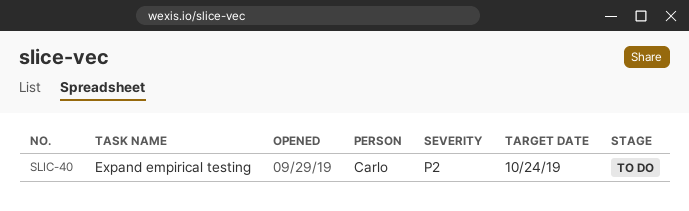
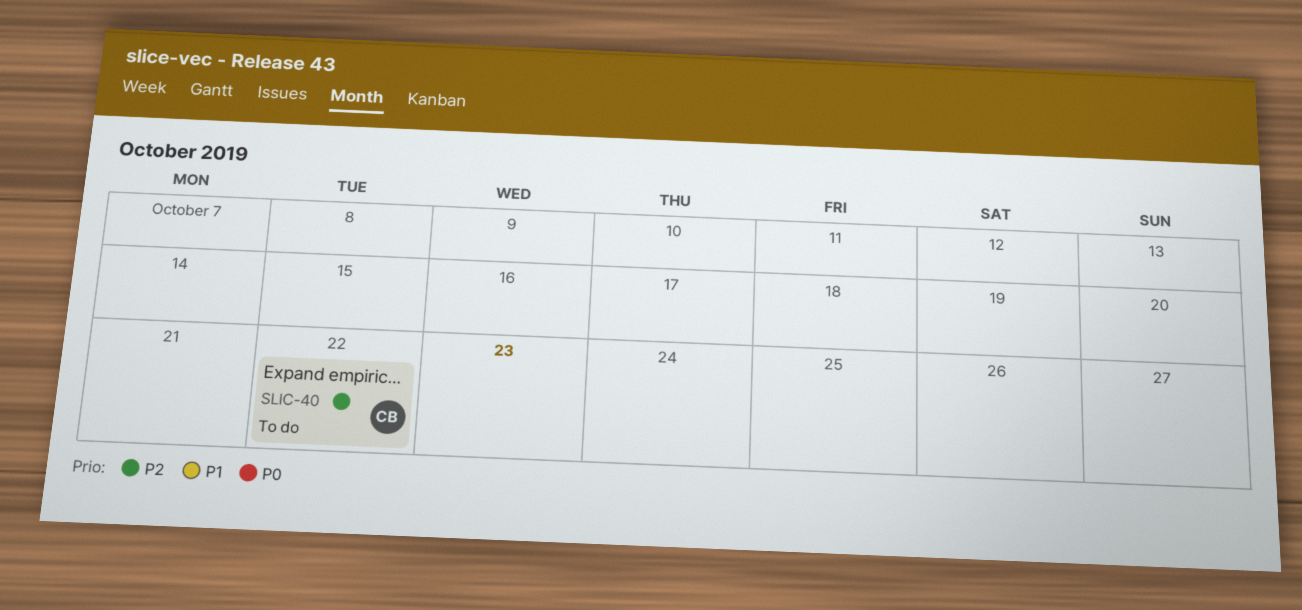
SLIC-40, due: Oct 24 -> Oct 22

